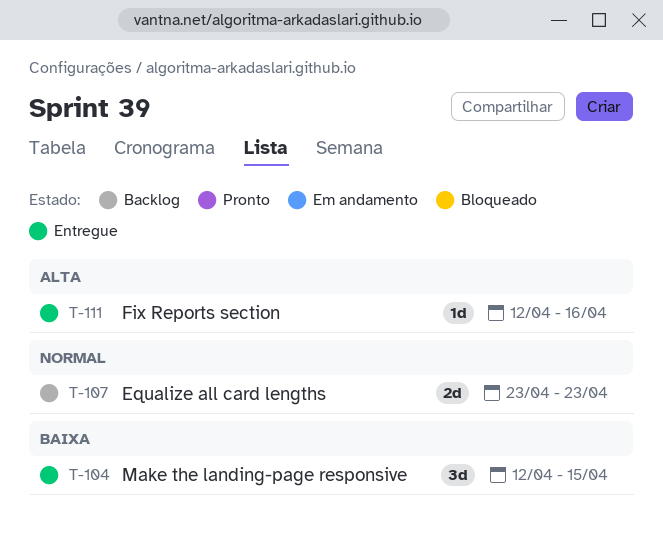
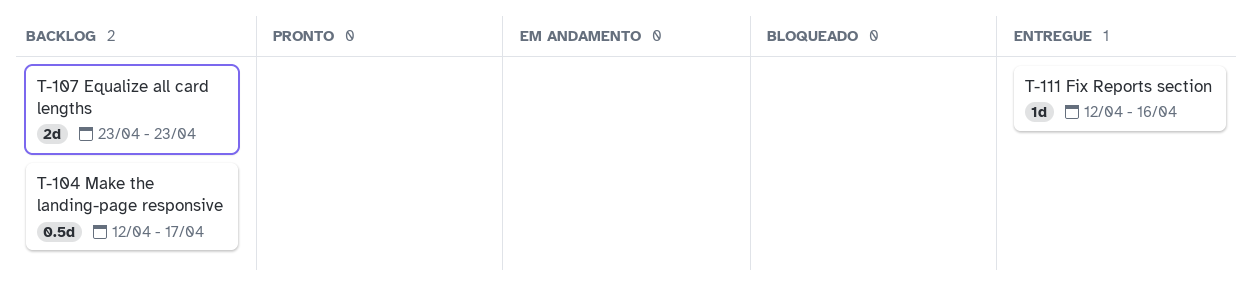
T-104, status: Entregue -> Backlog
T-104, estimate: 3d -> 0.5d
T-104, due: Apr 15 -> Apr 17

